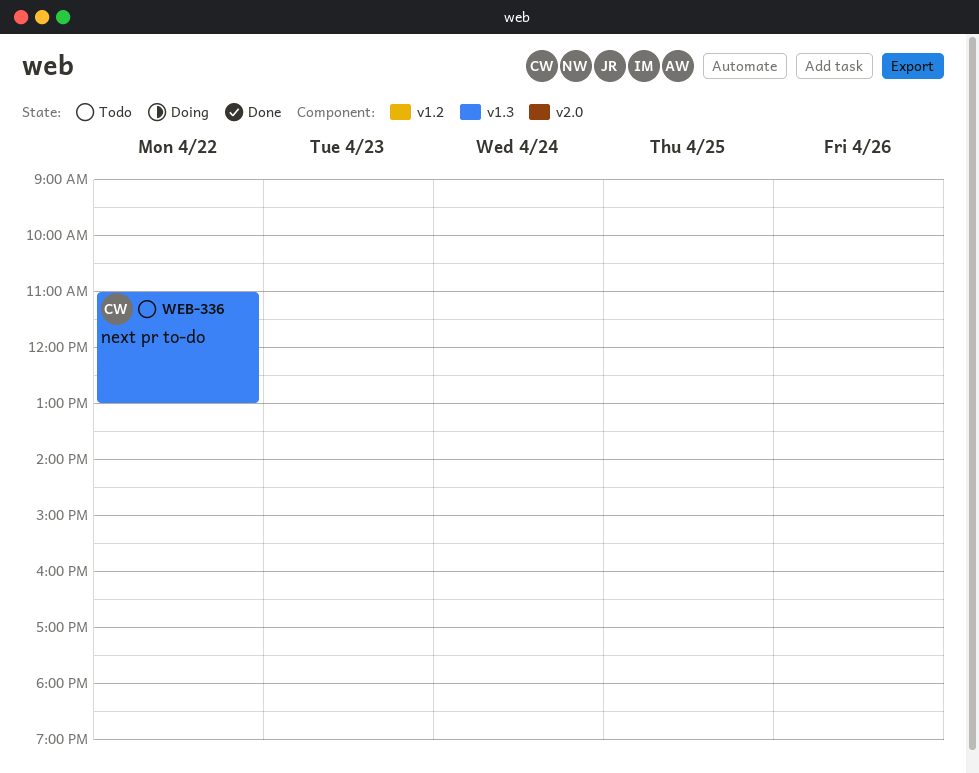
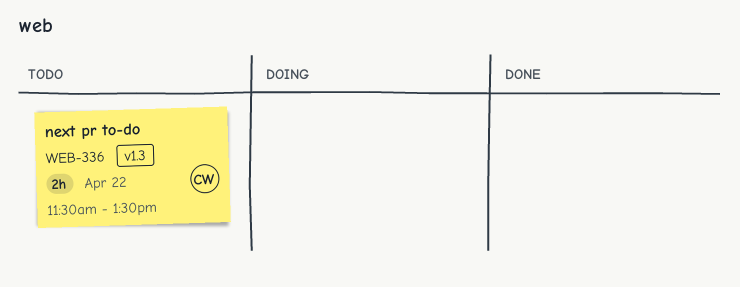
WEB-336, begins: 11:00 -> 11:30
WEB-336, ends: 13:00 -> 13:30

